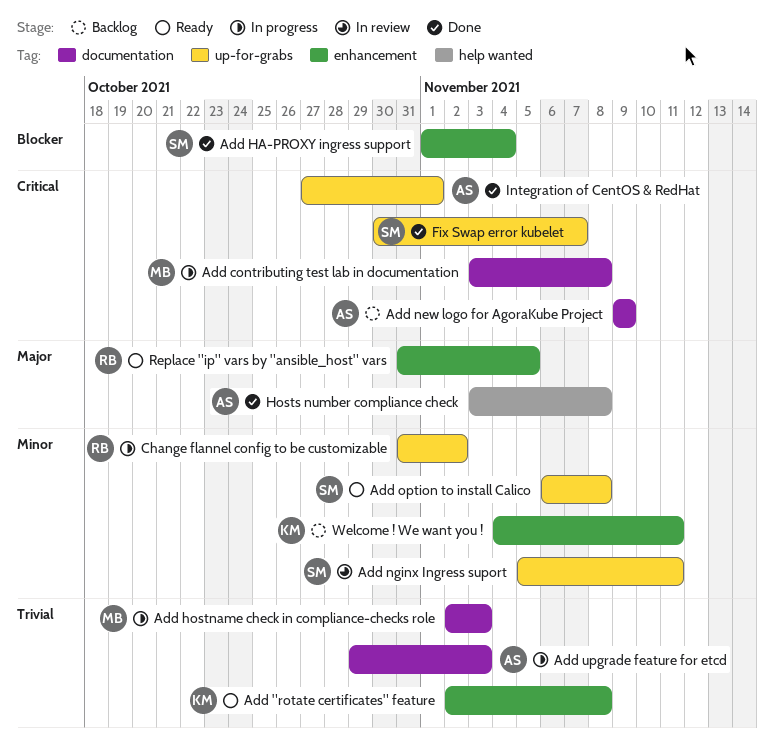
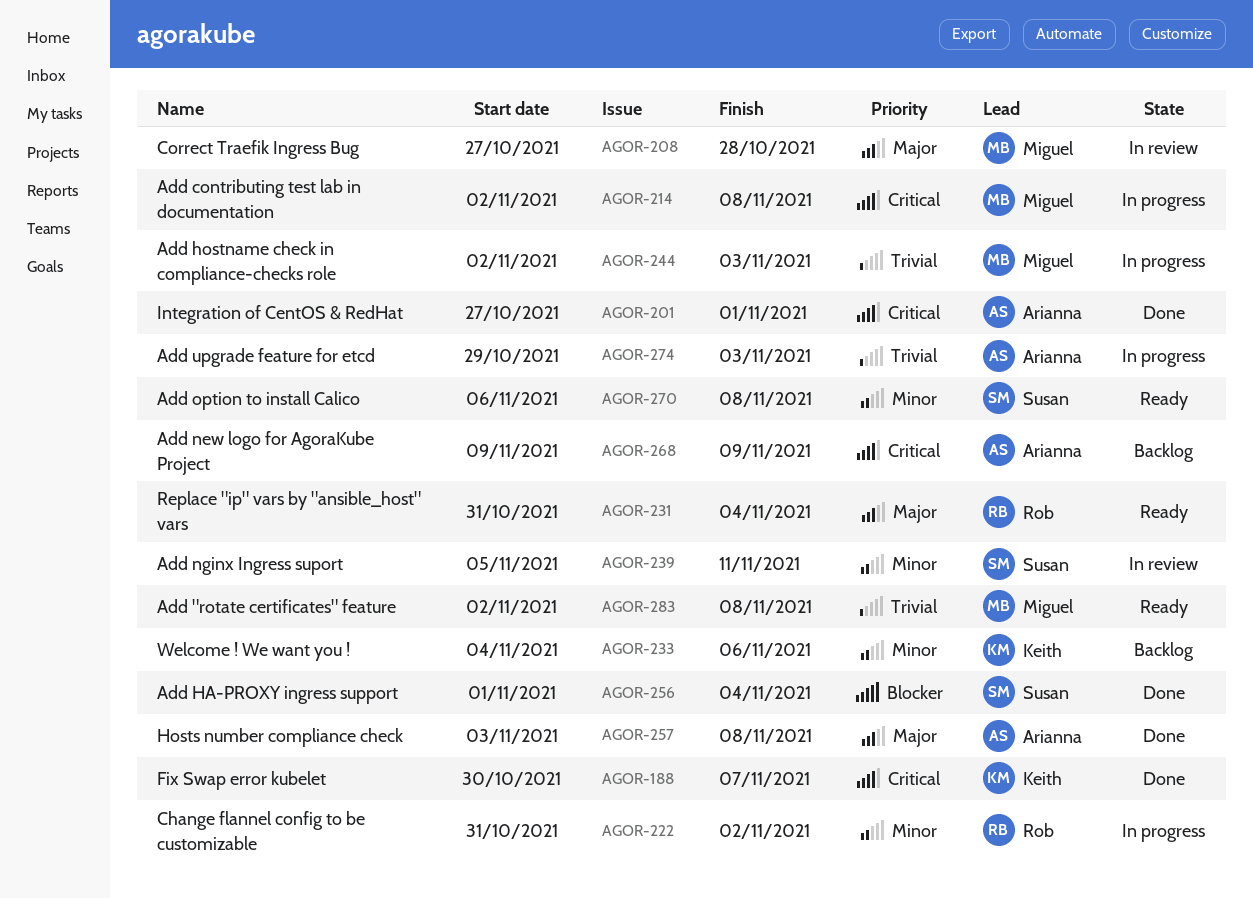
Add "rotate certificates" feature, owner: Keith -> Miguel
Add contributing test lab in documentation, start: Nov 3 -> Nov 2
Correct Traefik Ingress Bug: none -> present
Fix Swap error kubelet, owner: Susan -> Keith
Replace "ip" vars by "ansible_host" vars, due: Nov 5 -> Nov 4
Welcome ! We want you !, due: Nov 11 -> Nov 6

